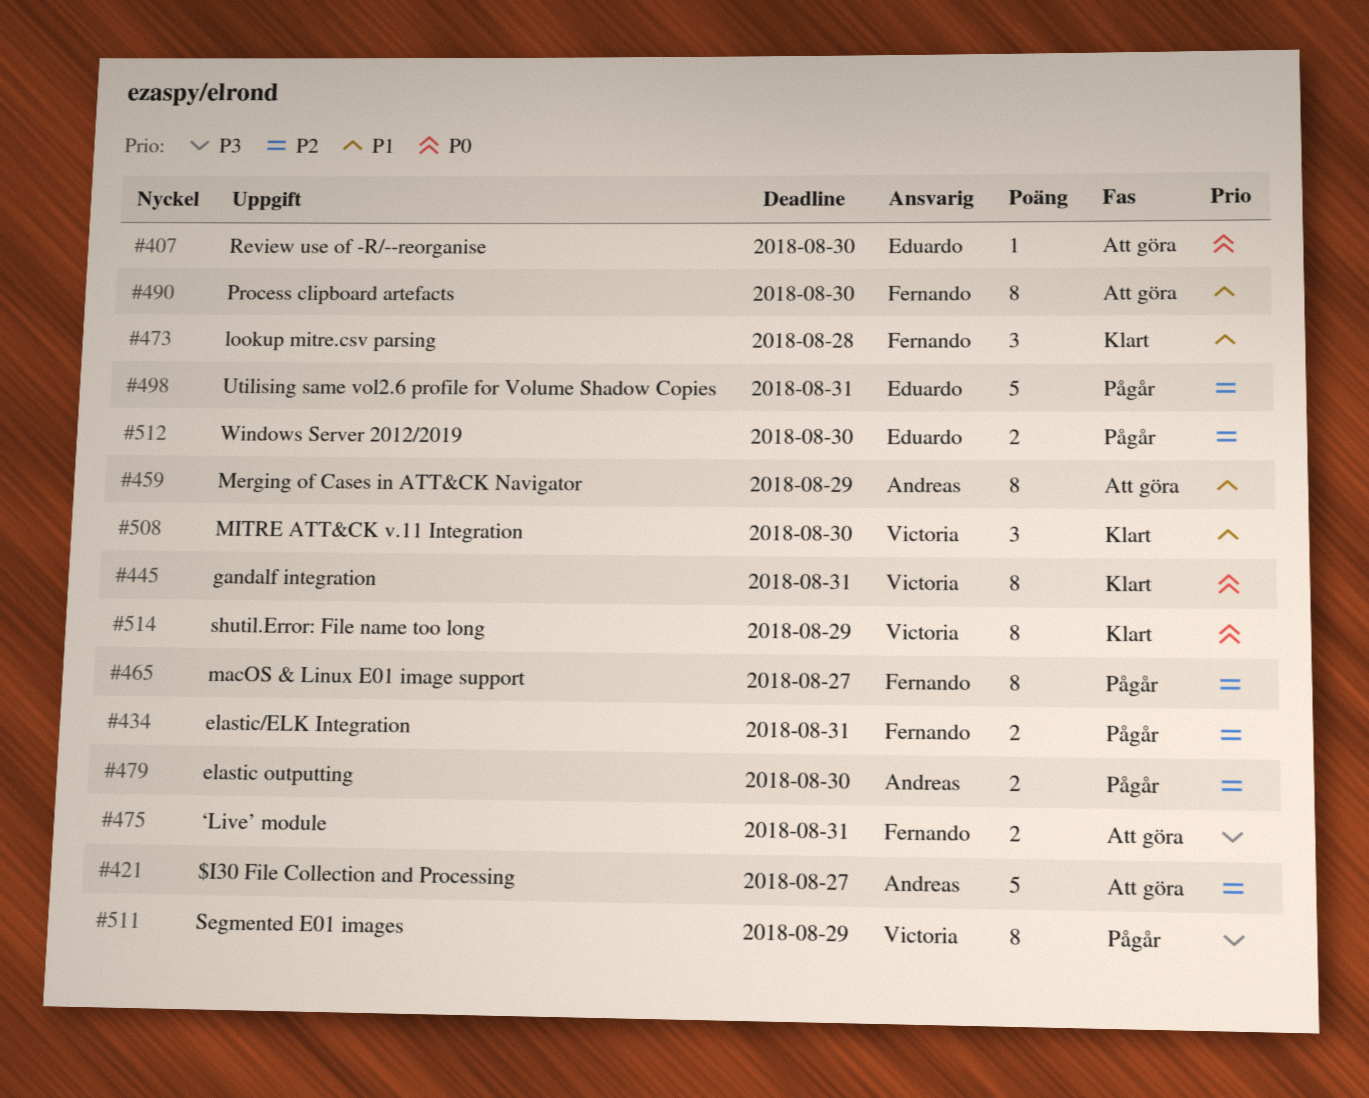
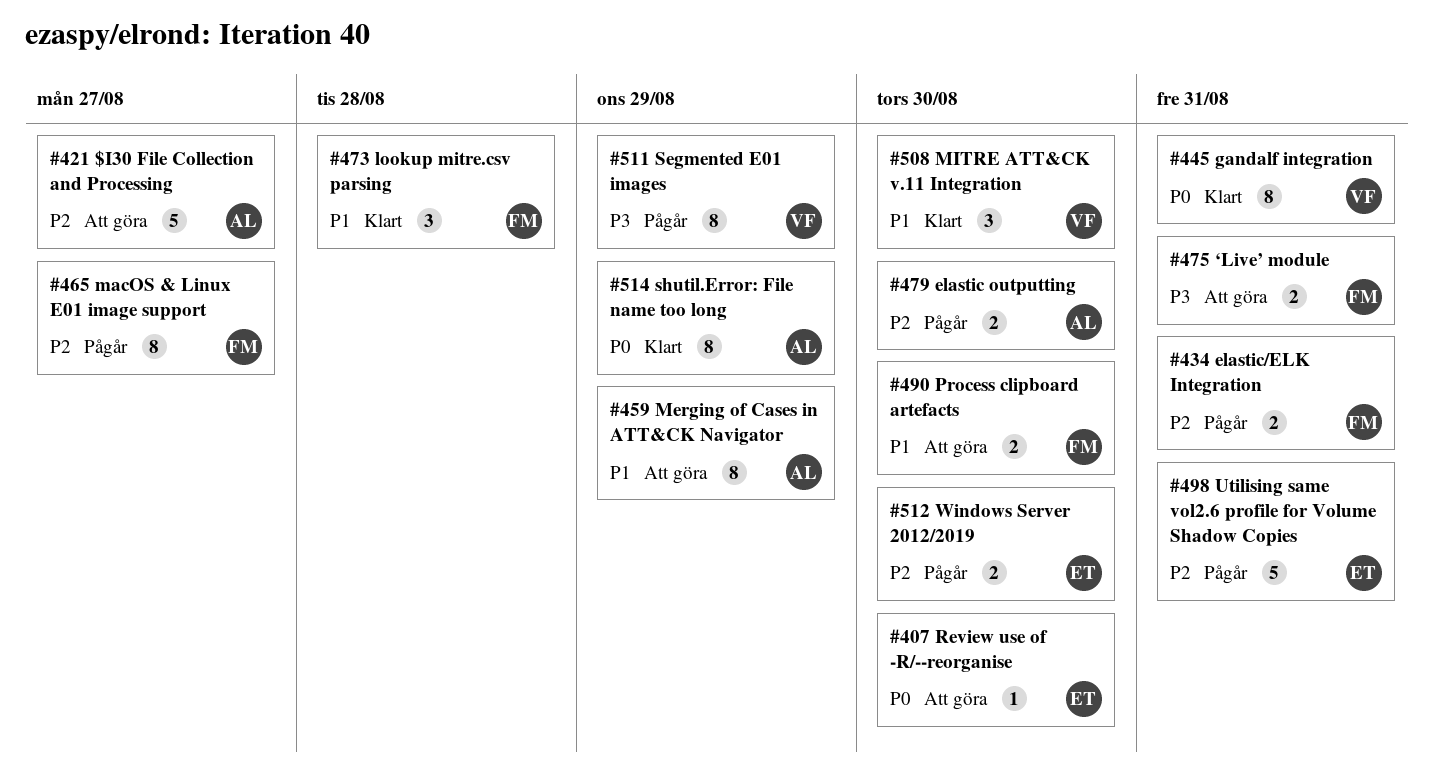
#490, estimate: 8 -> 2
#514, owner: Victoria -> Andreas

